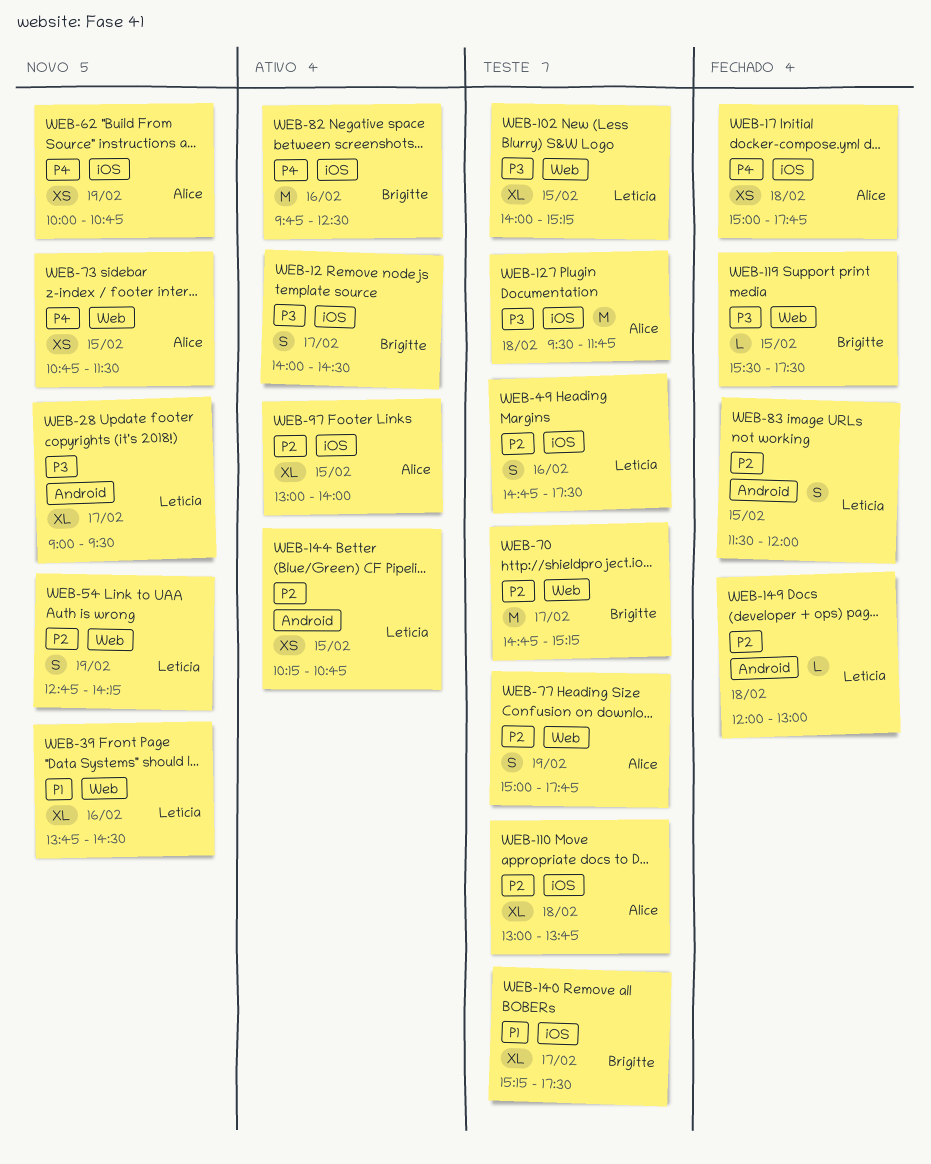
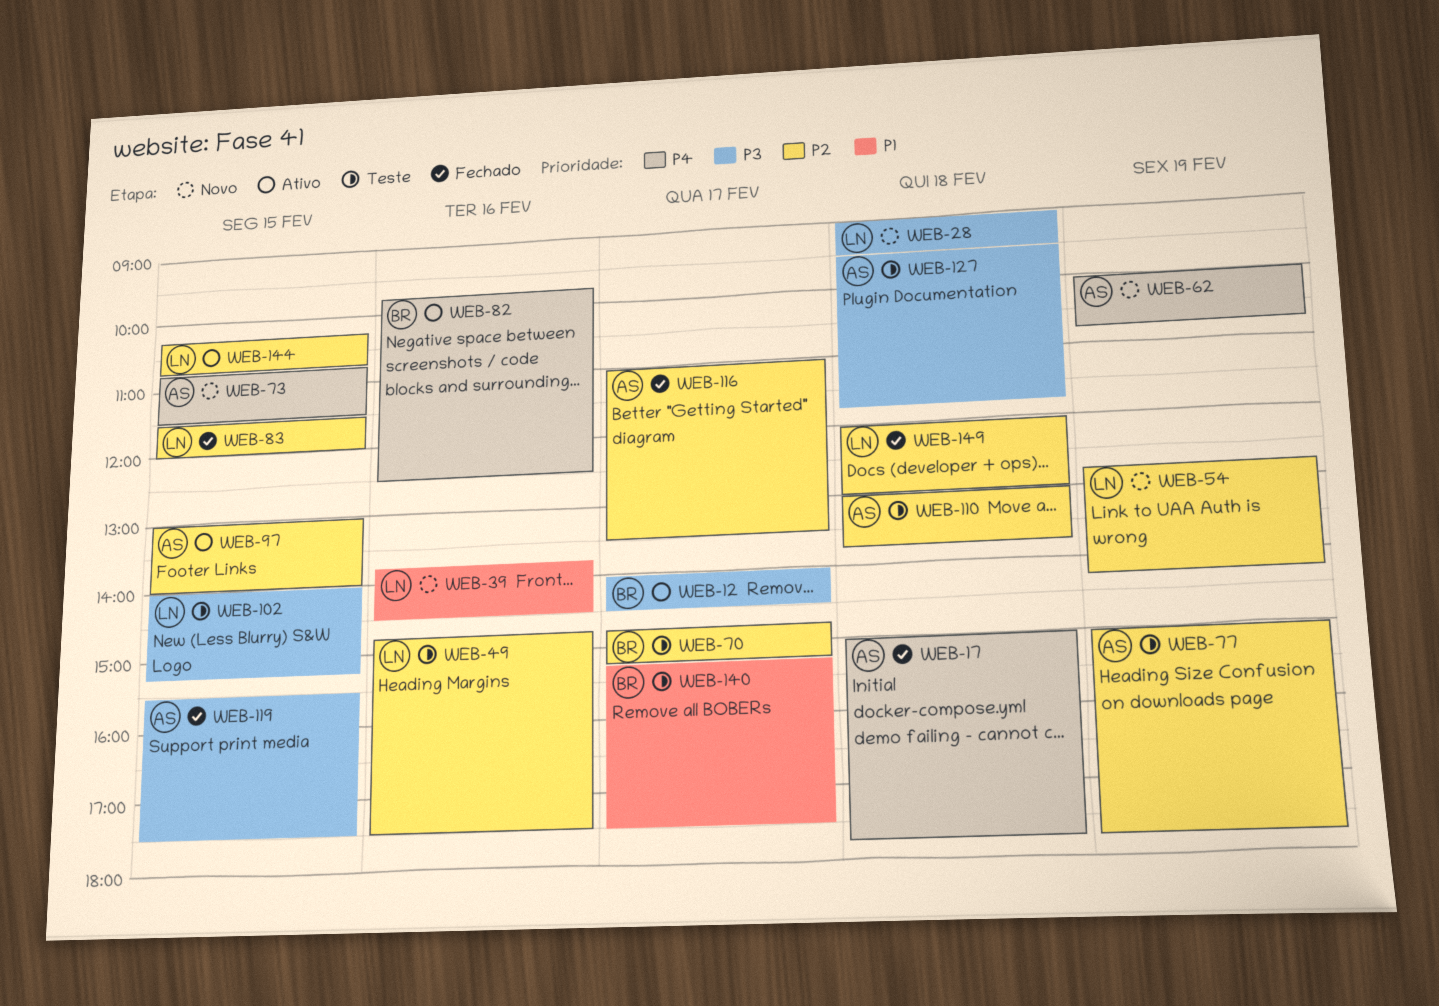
WEB-28, day: Feb 17 -> Feb 18
WEB-116: none -> present
WEB-119, owner: Brigitte -> Alice

